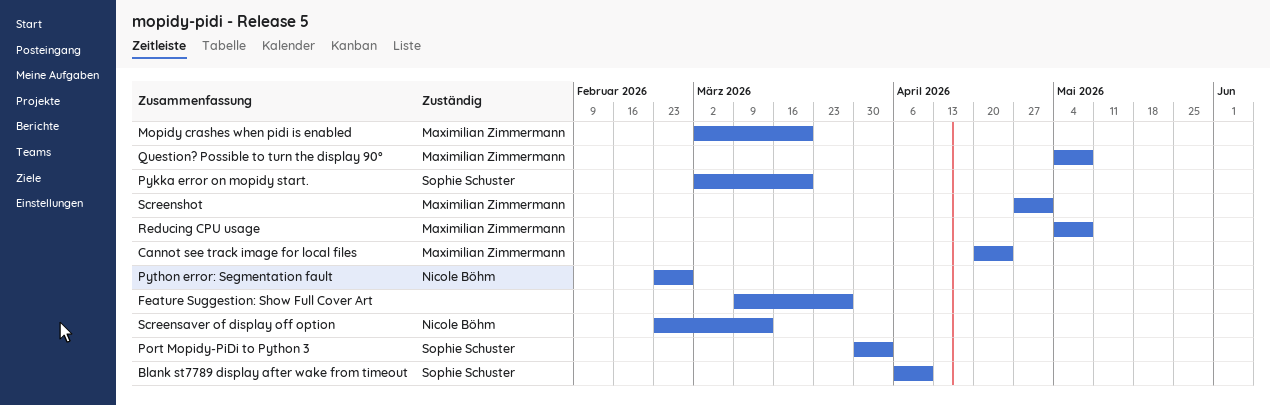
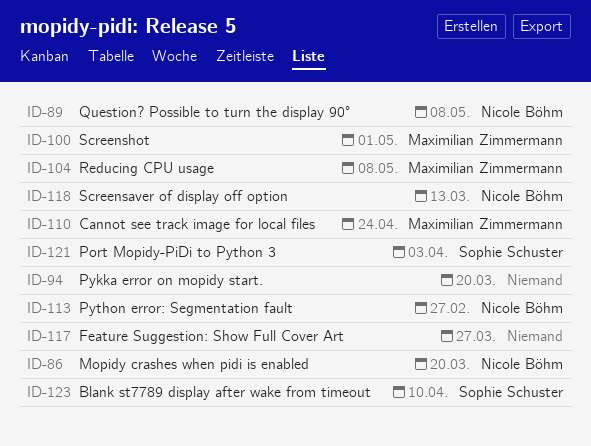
Mopidy crashes when pidi is enabled, owner: Maximilian Zimmermann -> Nicole Böhm
Pykka error on mopidy start., owner: Sophie Schuster -> none
Question? Possible to turn the display 90°, owner: Maximilian Zimmermann -> Nicole Böhm

